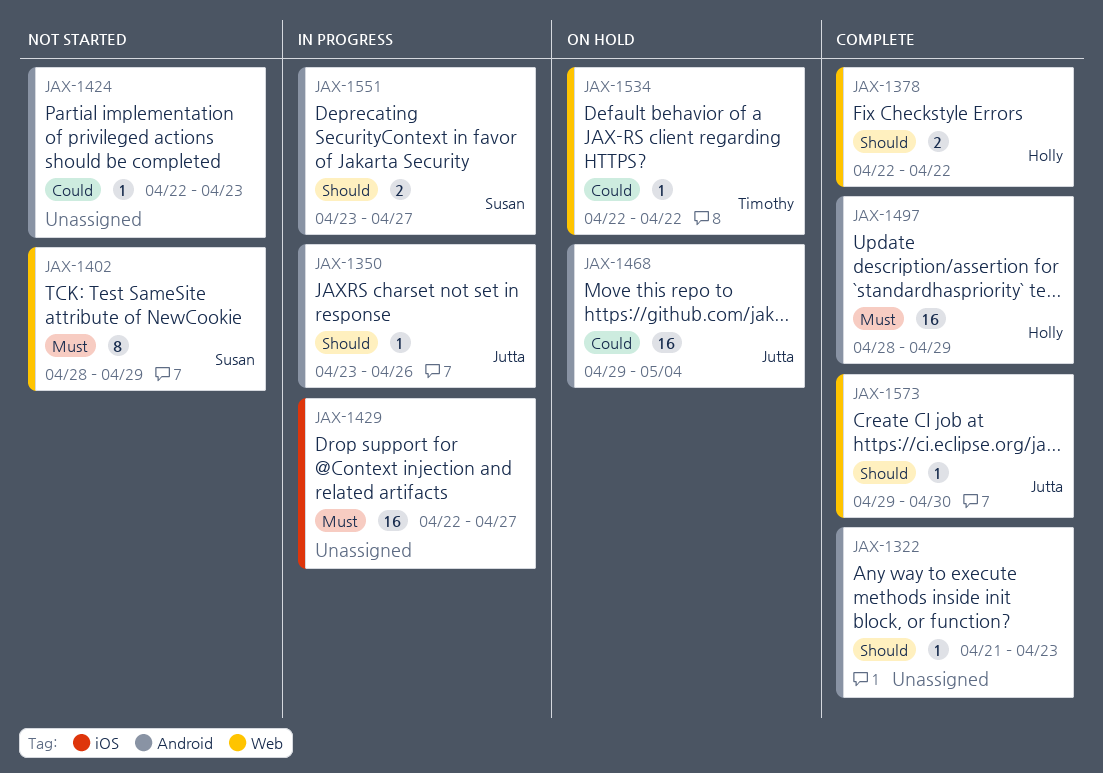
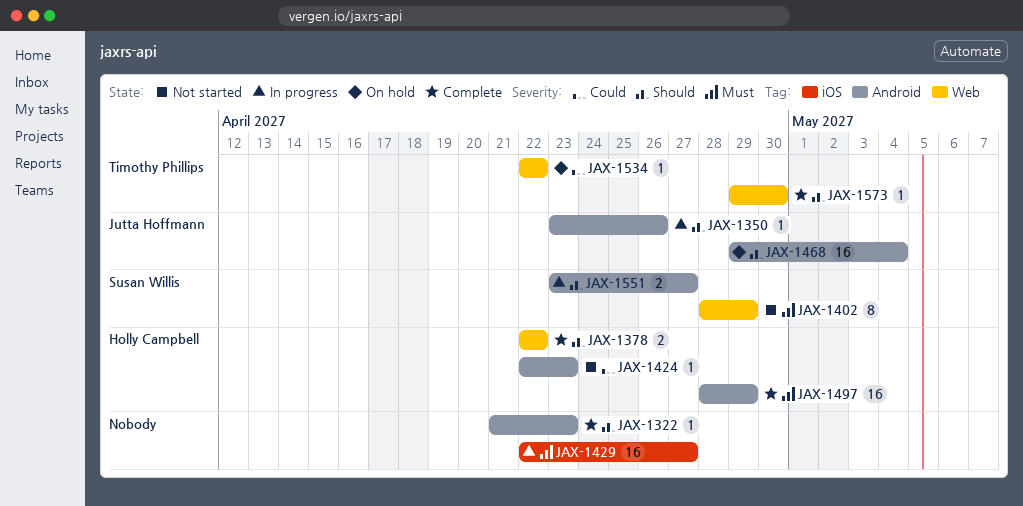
JAX-1424, owner: none -> Holly Campbell
JAX-1468, priority: Could -> Should
JAX-1573, owner: Jutta Hoffmann -> Timothy Phillips

